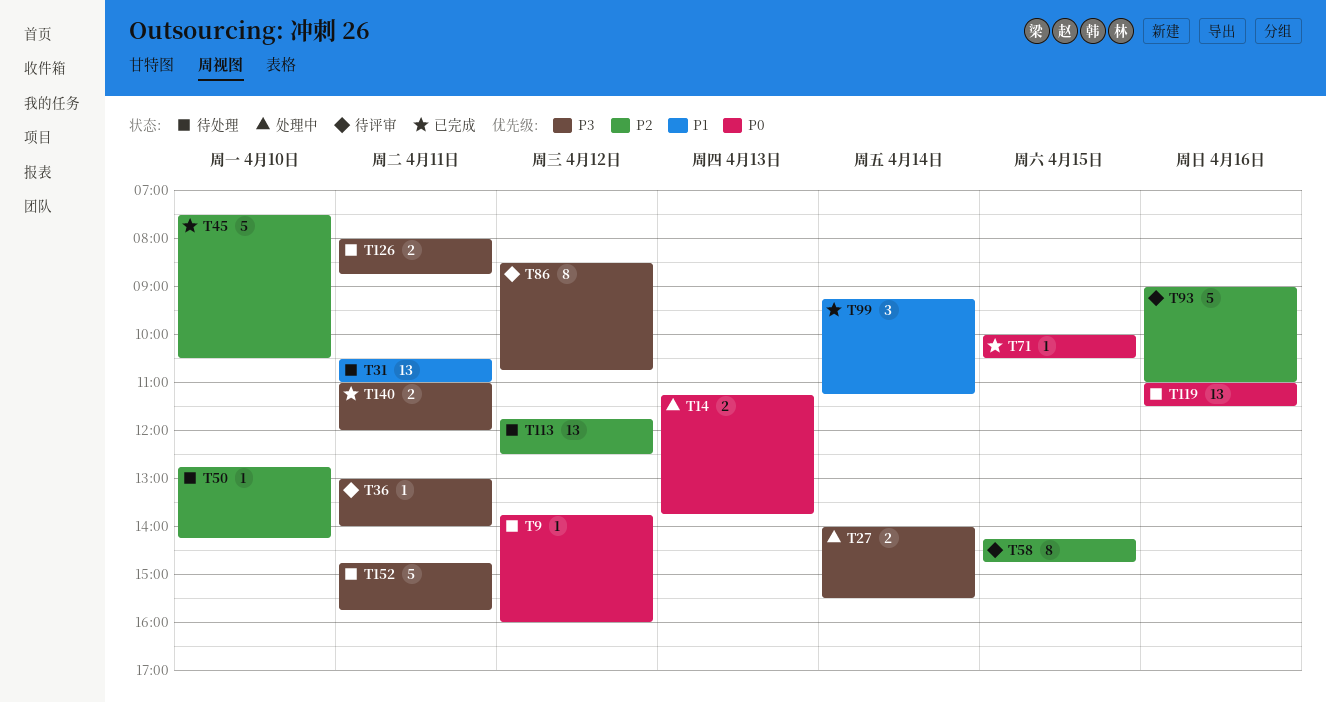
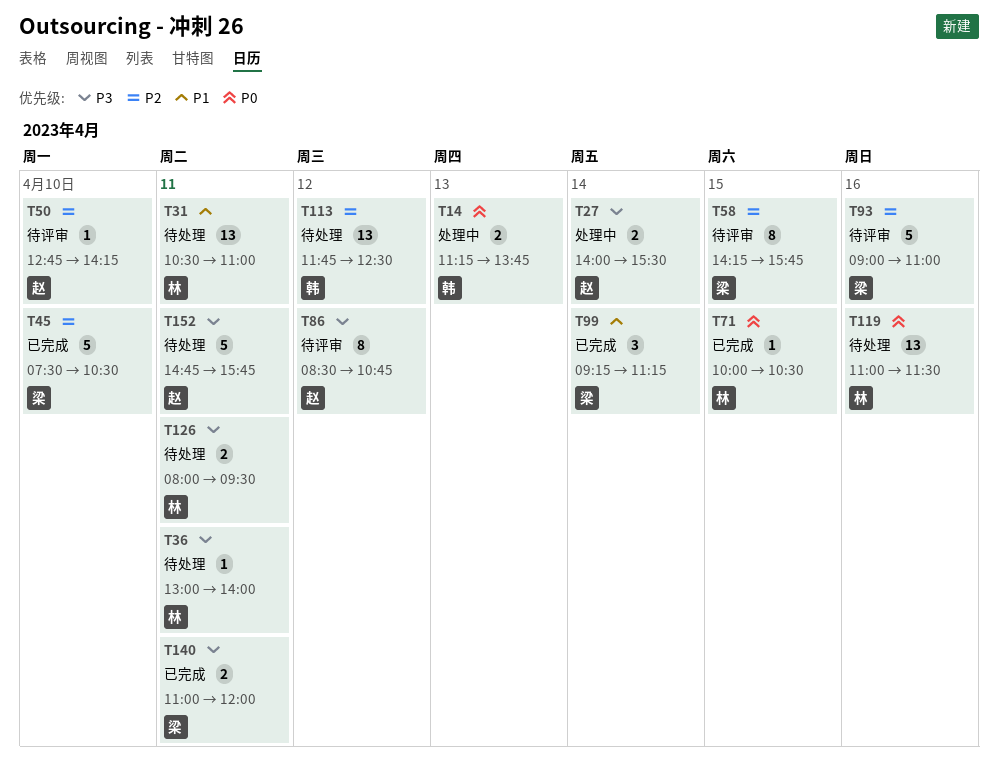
T9: present -> none
T36, status: 待评审 -> 待处理
T50, status: 待处理 -> 待评审
T58, ends: 14:45 -> 15:45
T126, ends: 08:45 -> 09:30

